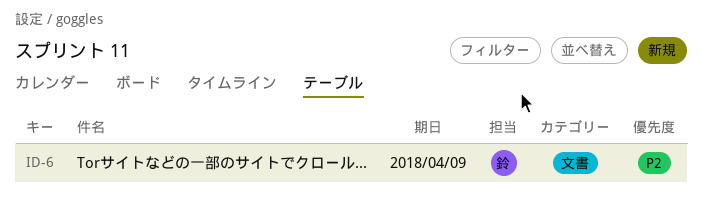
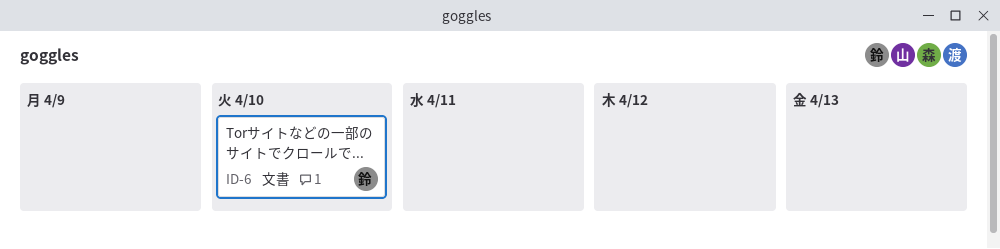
ID-6, due: Apr 9 -> Apr 10

